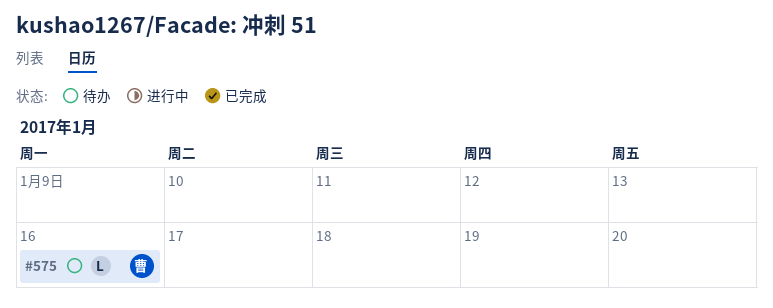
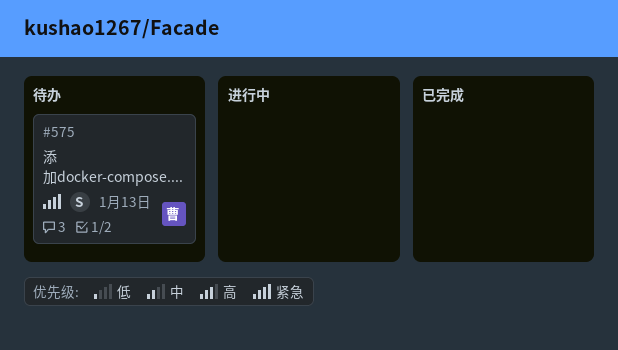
#575, estimate: L -> S
#575, due: Jan 16 -> Jan 13

